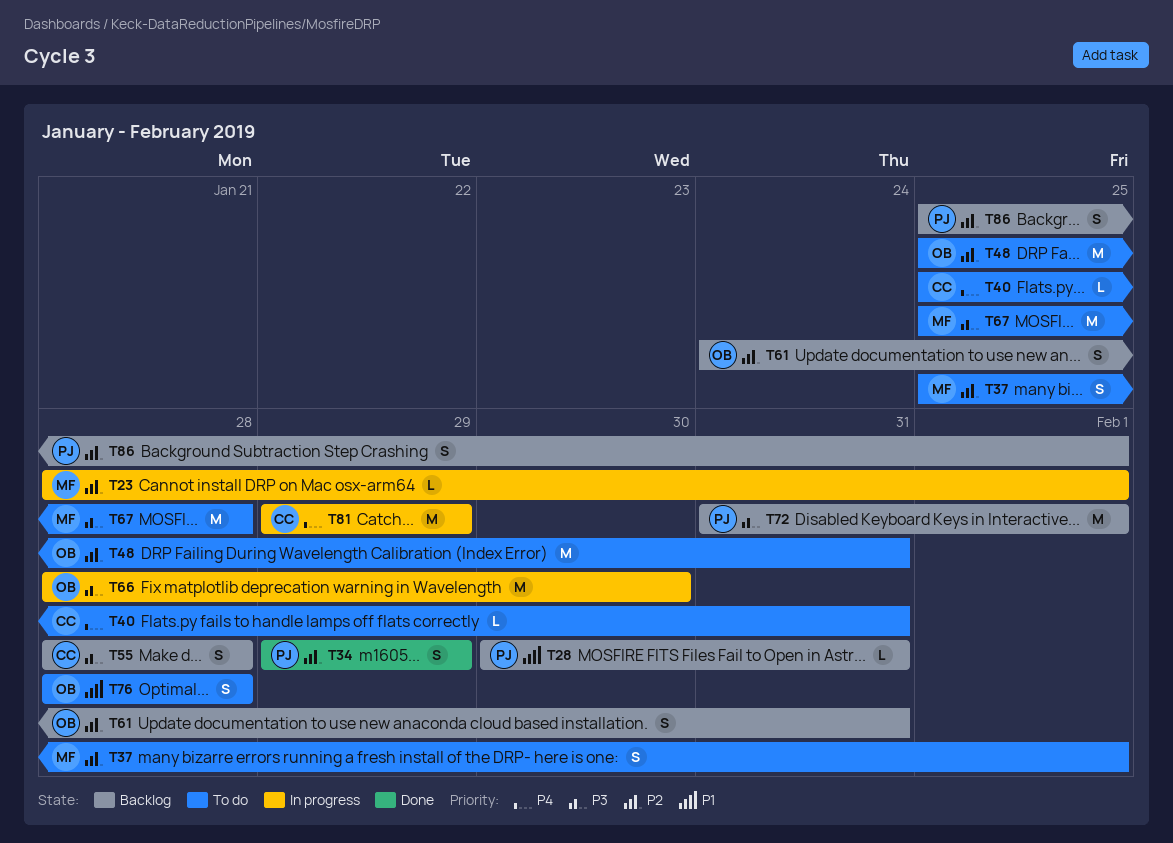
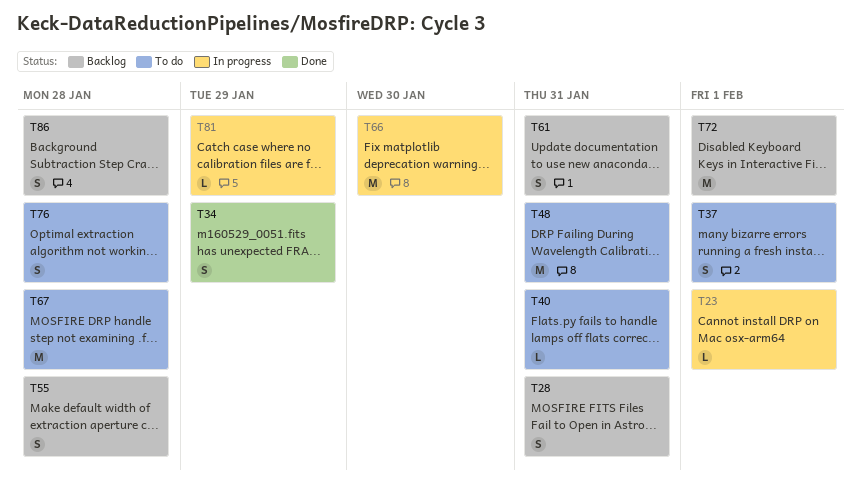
T28, estimate: L -> S
T81, estimate: M -> L
T86, due: Feb 1 -> Jan 28

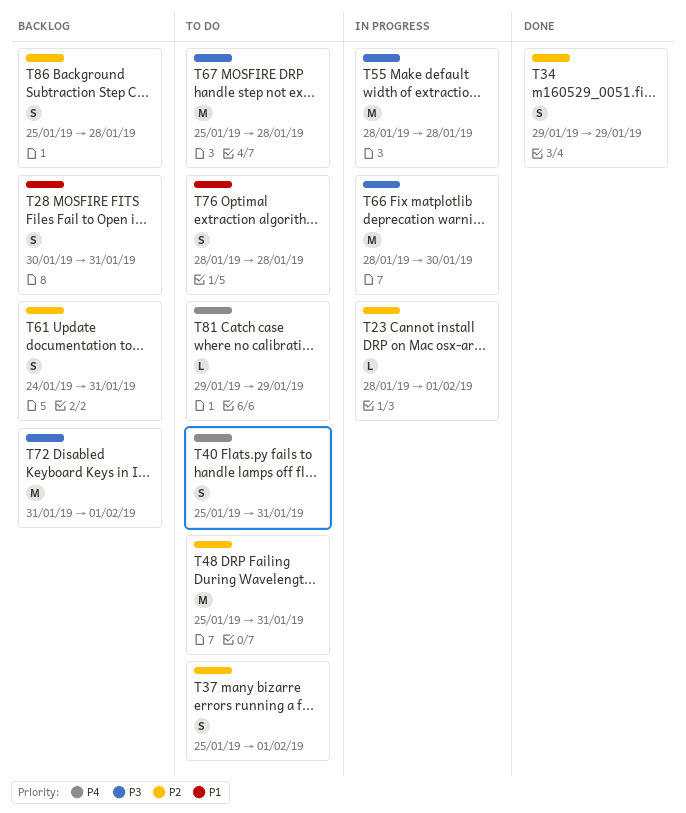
T40, estimate: L -> S
T55, status: Backlog -> In progress
T55, estimate: S -> M
T81, status: In progress -> To do

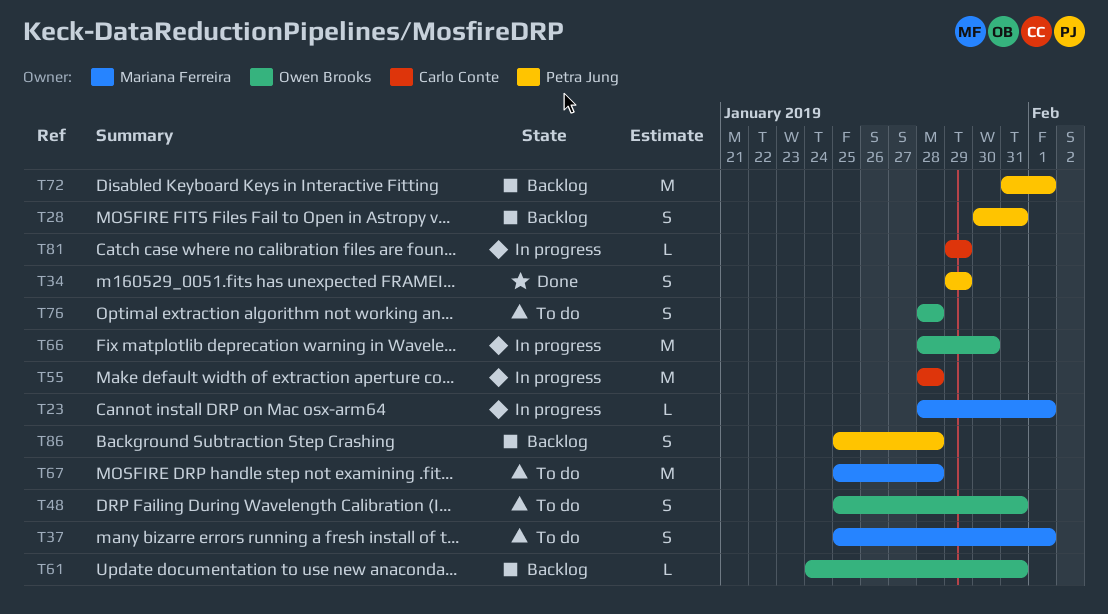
T40: present -> none
T48, estimate: M -> S
T61, estimate: S -> L
T81, status: To do -> In progress

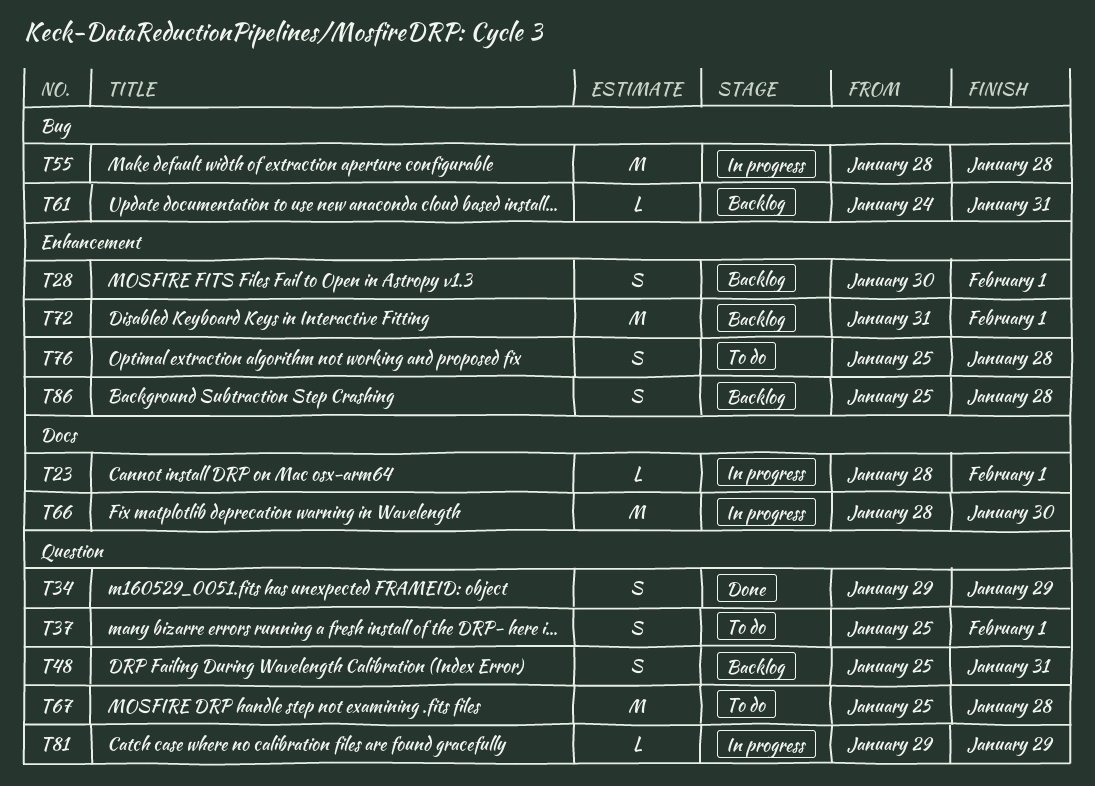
T28, due: Jan 31 -> Feb 1
T48, status: To do -> Backlog
T76, start: Jan 28 -> Jan 25

